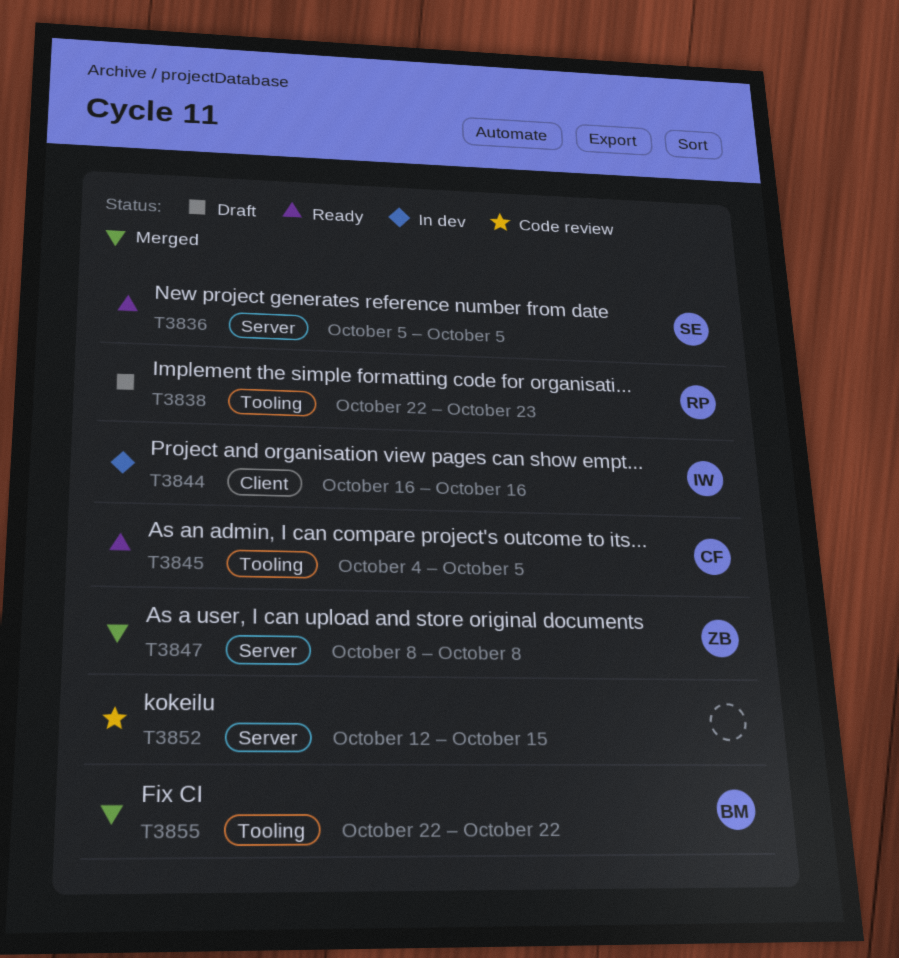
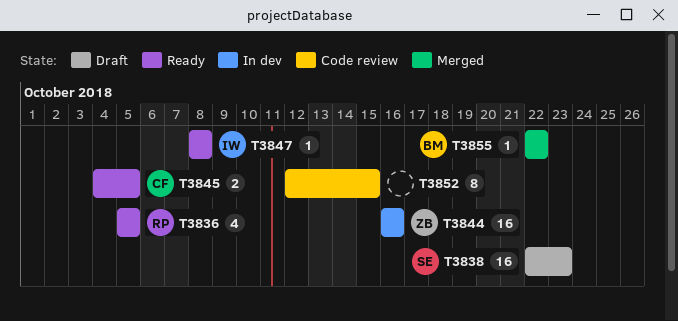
T3836, owner: SE -> RP
T3838, owner: RP -> SE
T3844, owner: IW -> ZB
T3847, status: Merged -> Ready
T3847, owner: ZB -> IW

